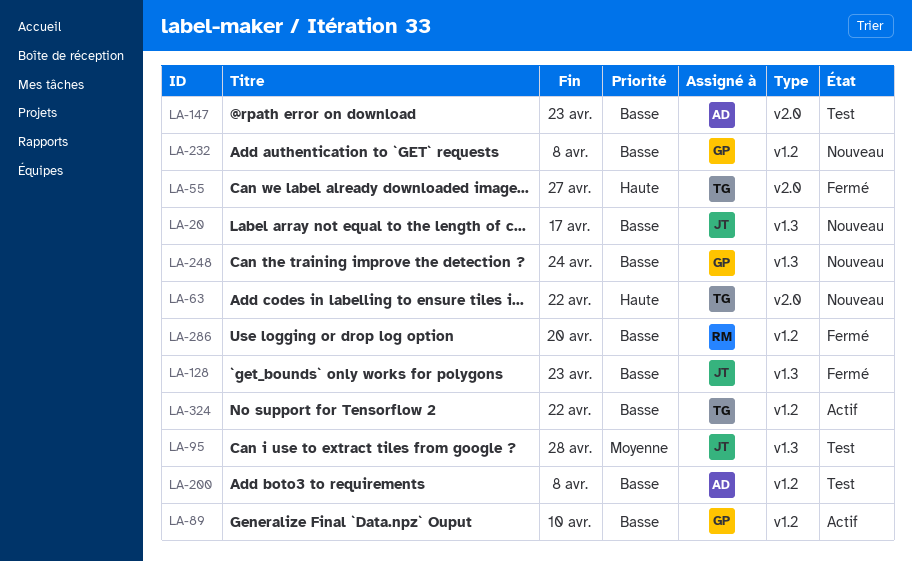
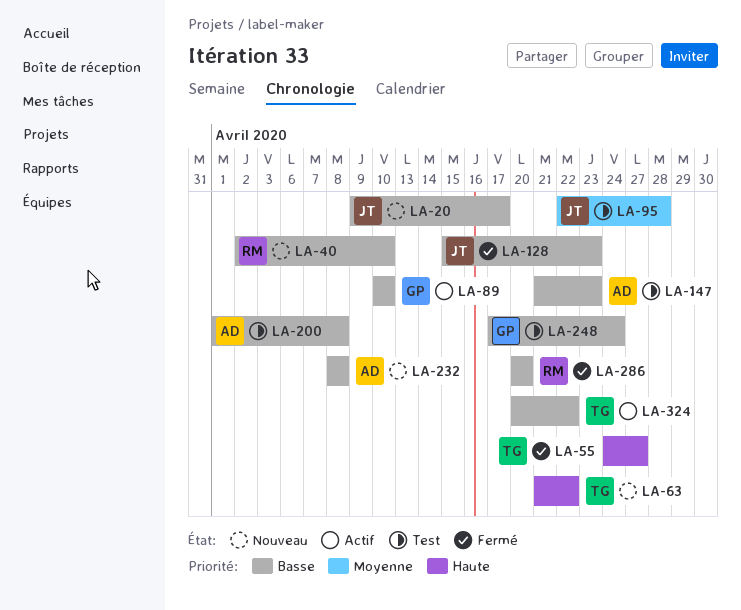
LA-40: none -> present
LA-232, owner: GP -> AD
LA-248, status: Nouveau -> Test

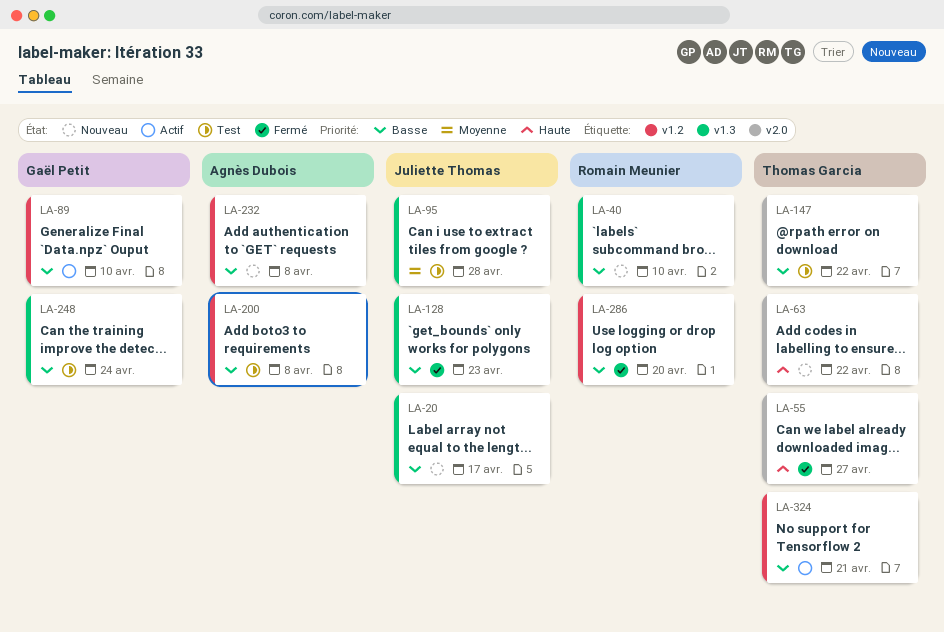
LA-147, owner: Agnès Dubois -> Thomas Garcia
LA-147, due: Apr 23 -> Apr 22
LA-324, due: Apr 22 -> Apr 21

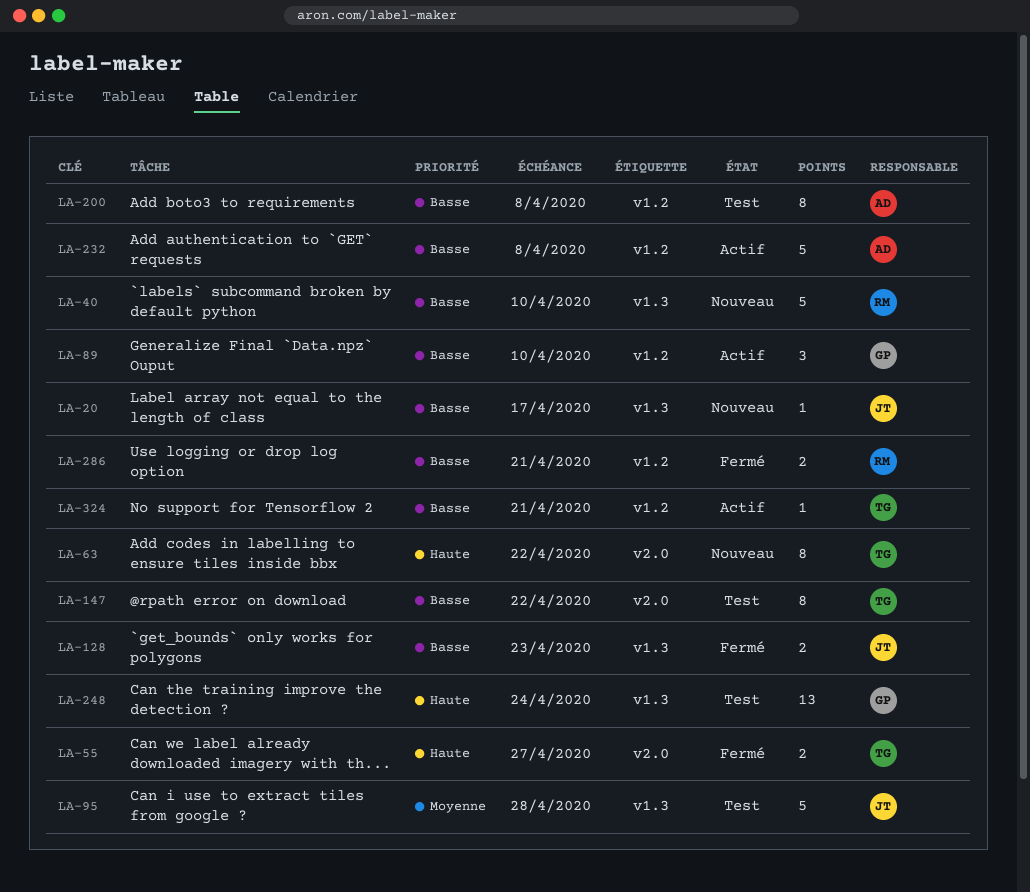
LA-232, status: Nouveau -> Actif
LA-248, priority: Basse -> Haute
LA-286, due: Apr 20 -> Apr 21

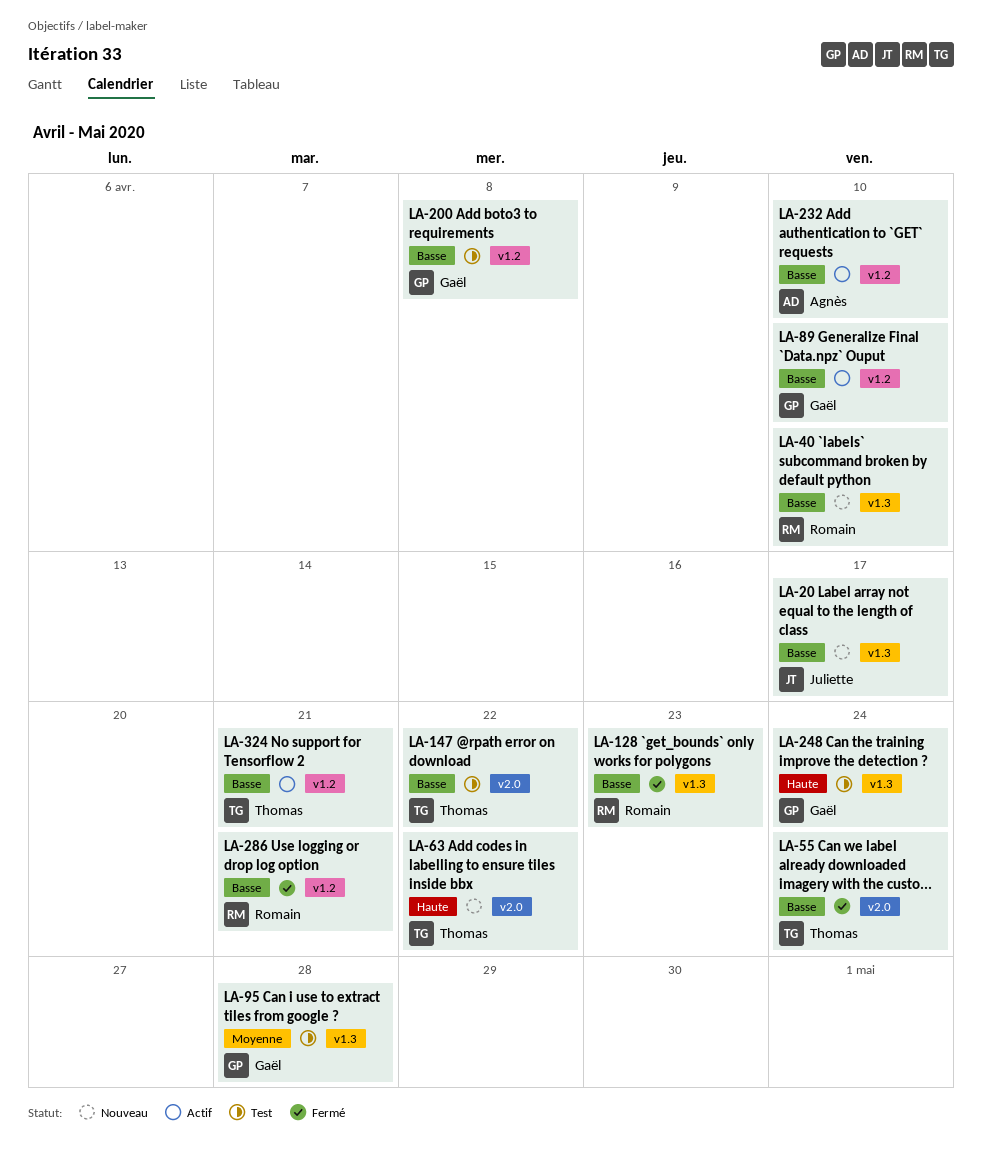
LA-55, priority: Haute -> Basse
LA-55, due: Apr 27 -> Apr 24
LA-95, owner: Juliette -> Gaël
LA-128, owner: Juliette -> Romain
LA-200, owner: Agnès -> Gaël
LA-232, due: Apr 8 -> Apr 10

